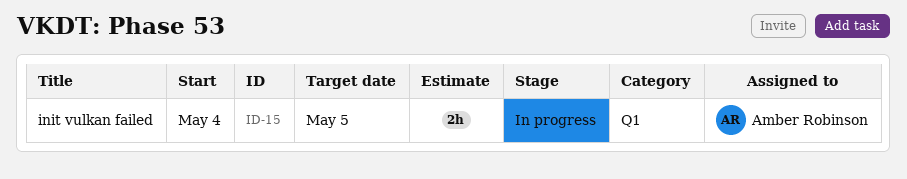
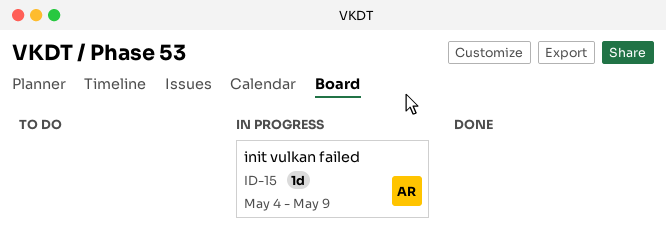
ID-15, estimate: 2h -> 1d
ID-15, due: May 5 -> May 9

